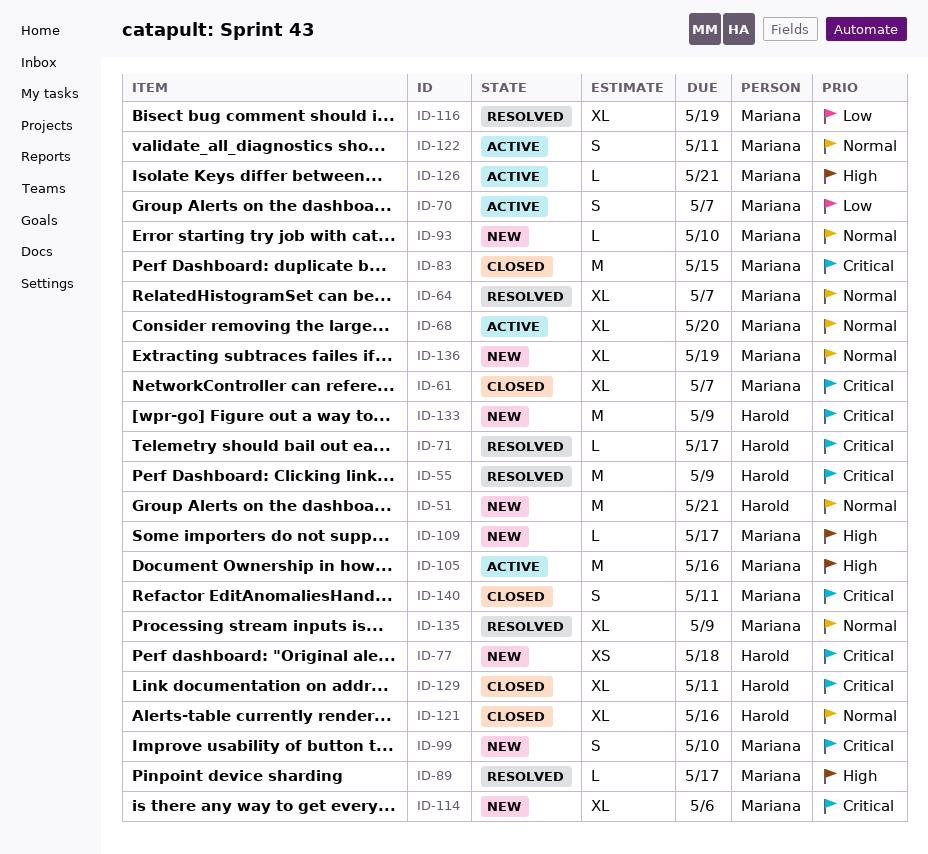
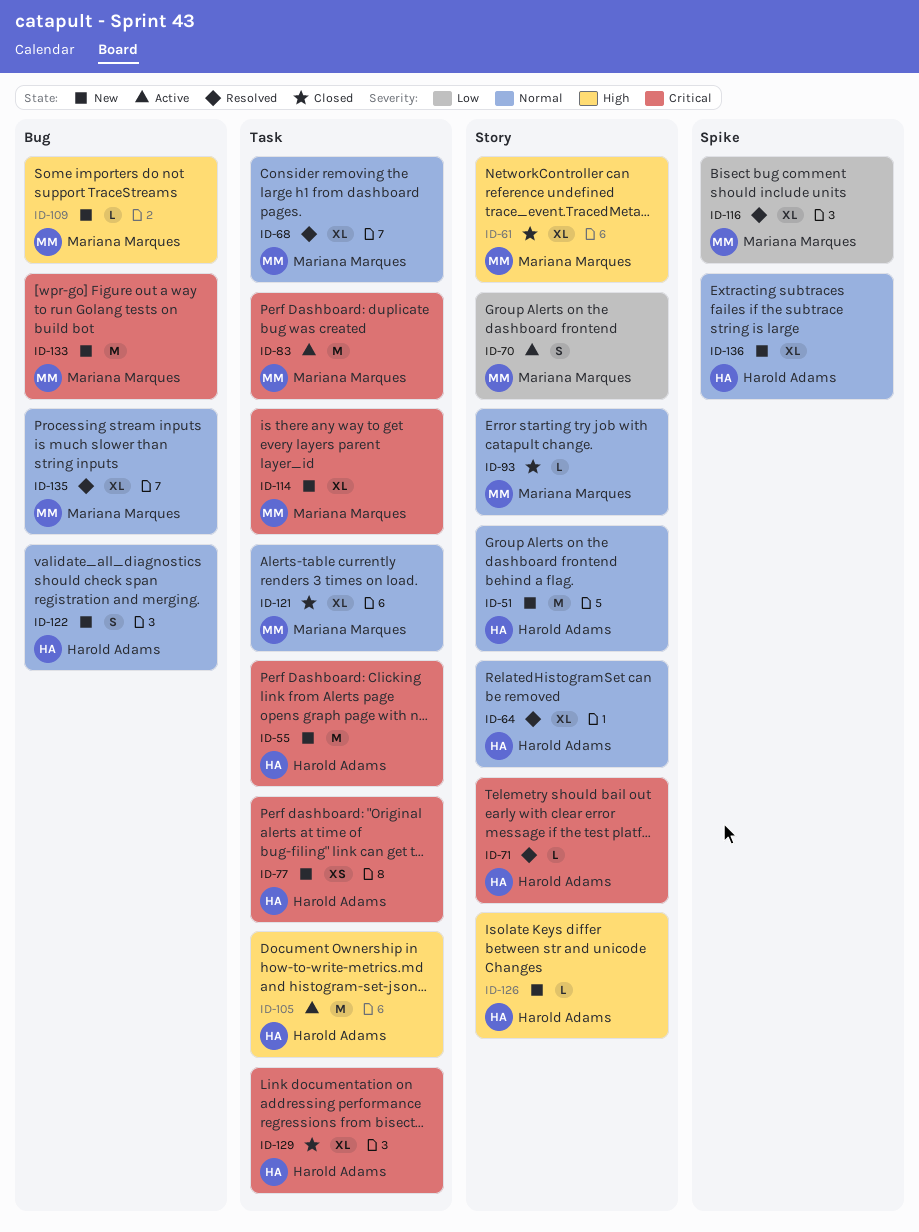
ID-55, status: Resolved -> New
ID-61, priority: Critical -> High
ID-64, owner: Mariana Marques -> Harold Adams
ID-68, status: Active -> Resolved
ID-83, status: Closed -> Active
ID-89: present -> none
ID-93, status: New -> Closed
ID-99: present -> none
ID-105, owner: Mariana Marques -> Harold Adams
ID-121, owner: Harold Adams -> Mariana Marques
ID-122, status: Active -> New
ID-122, owner: Mariana Marques -> Harold Adams
ID-126, status: Active -> New
ID-126, owner: Mariana Marques -> Harold Adams
ID-133, owner: Harold Adams -> Mariana Marques
ID-136, owner: Mariana Marques -> Harold Adams
ID-140: present -> none

